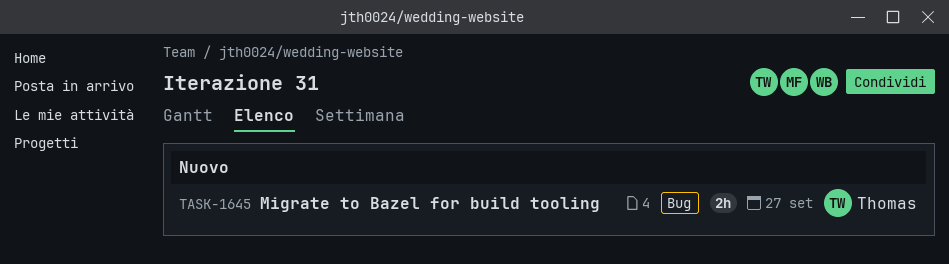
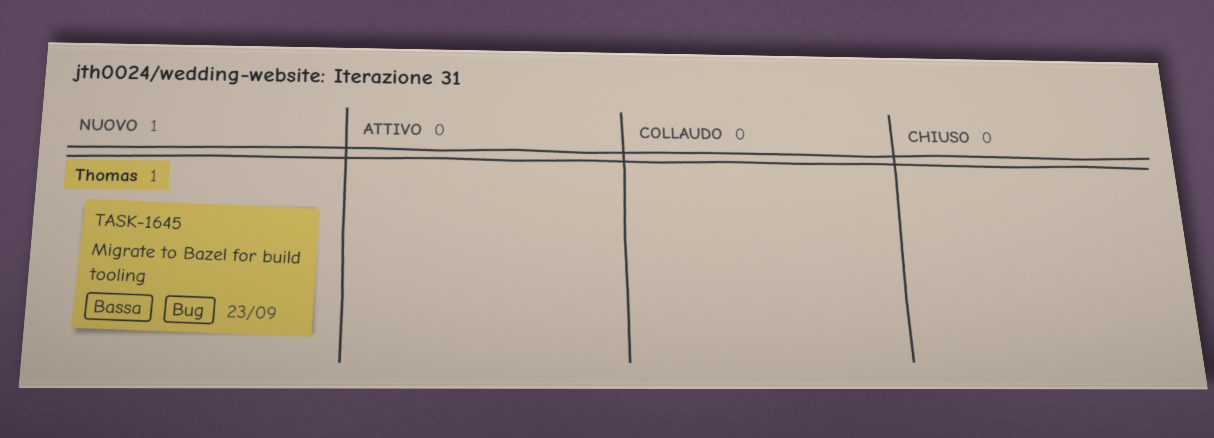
TASK-1645, due: Sep 27 -> Sep 23

